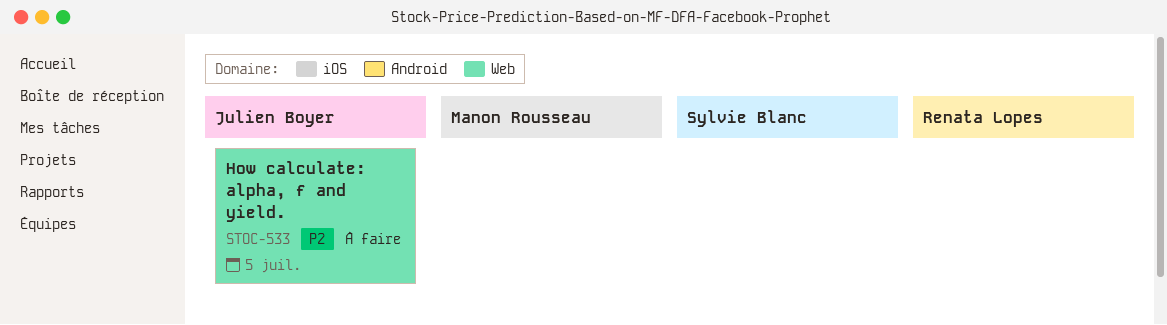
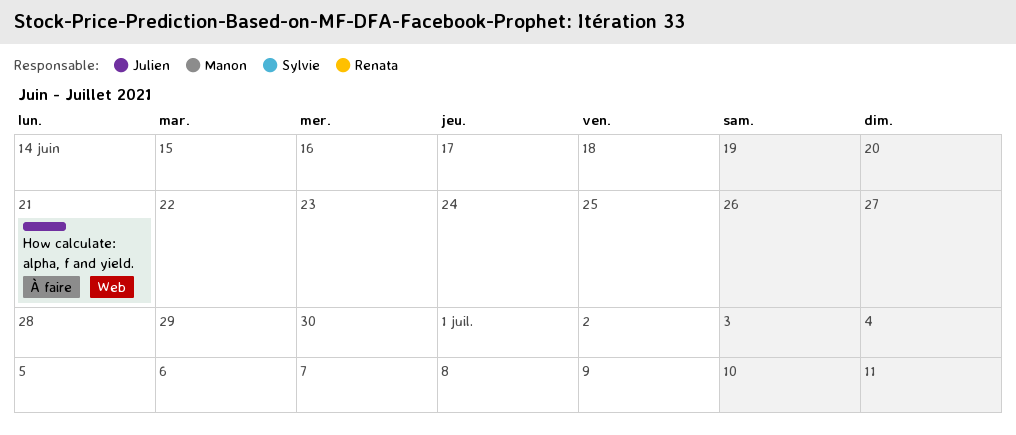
How calculate: alpha, f and yield., due: Jul 5 -> Jun 21

